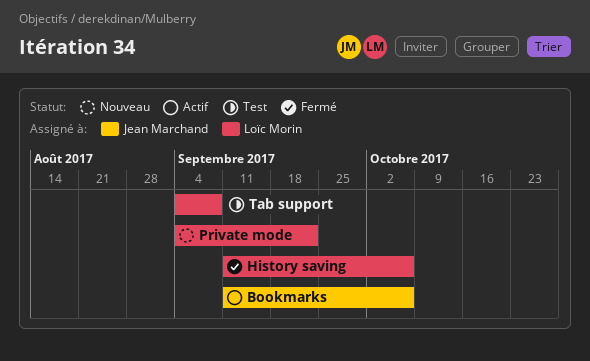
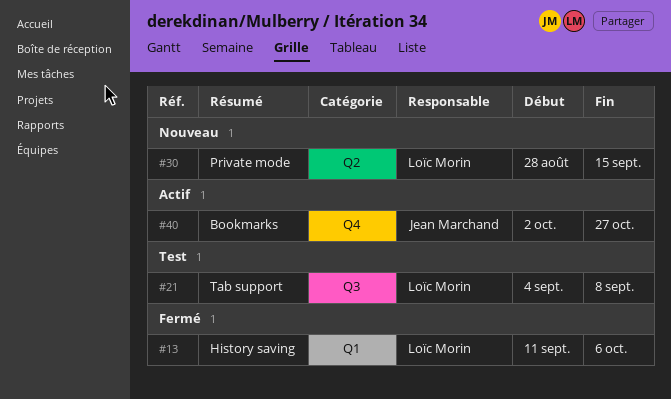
Bookmarks, start: Sep 11 -> Oct 2
Bookmarks, due: Oct 6 -> Oct 27
Private mode, start: Sep 4 -> Aug 28
Private mode, due: Sep 22 -> Sep 15

